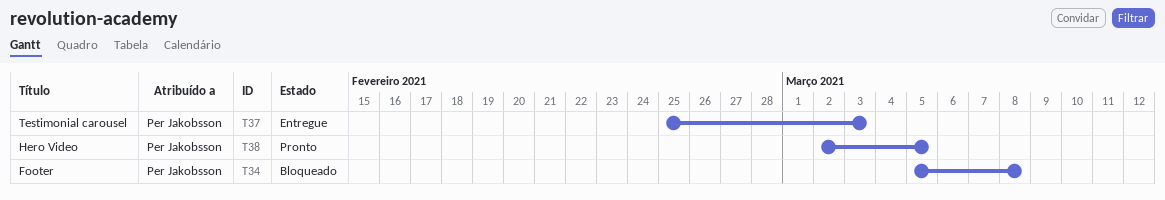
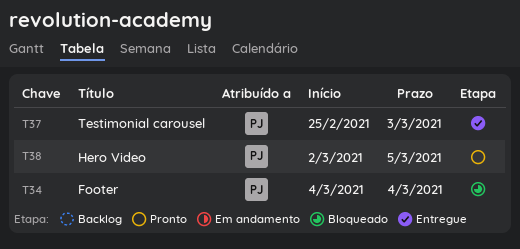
T34, start: Mar 5 -> Mar 4
T34, due: Mar 8 -> Mar 4

